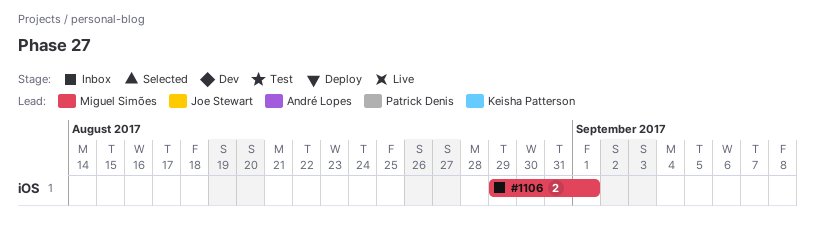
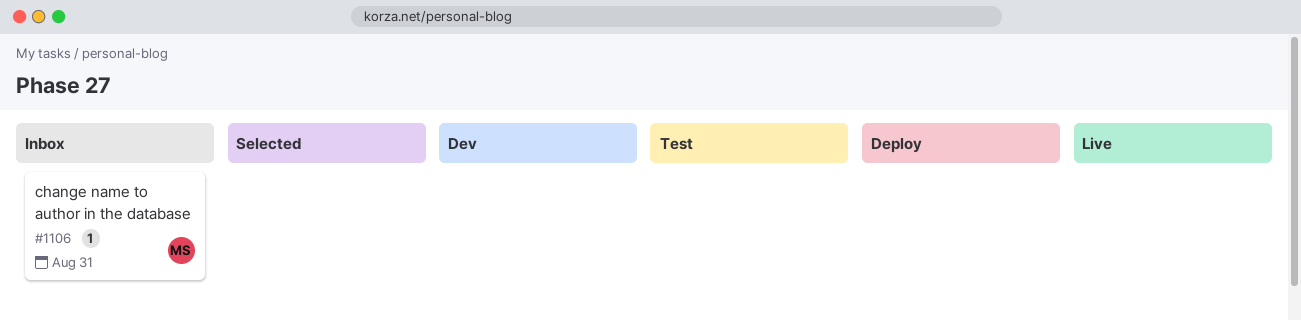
#1106, estimate: 2 -> 1
#1106, due: Sep 1 -> Aug 31

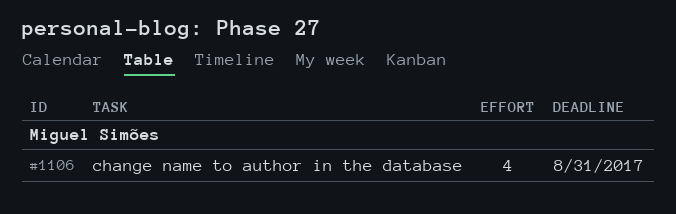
#1106, estimate: 1 -> 4

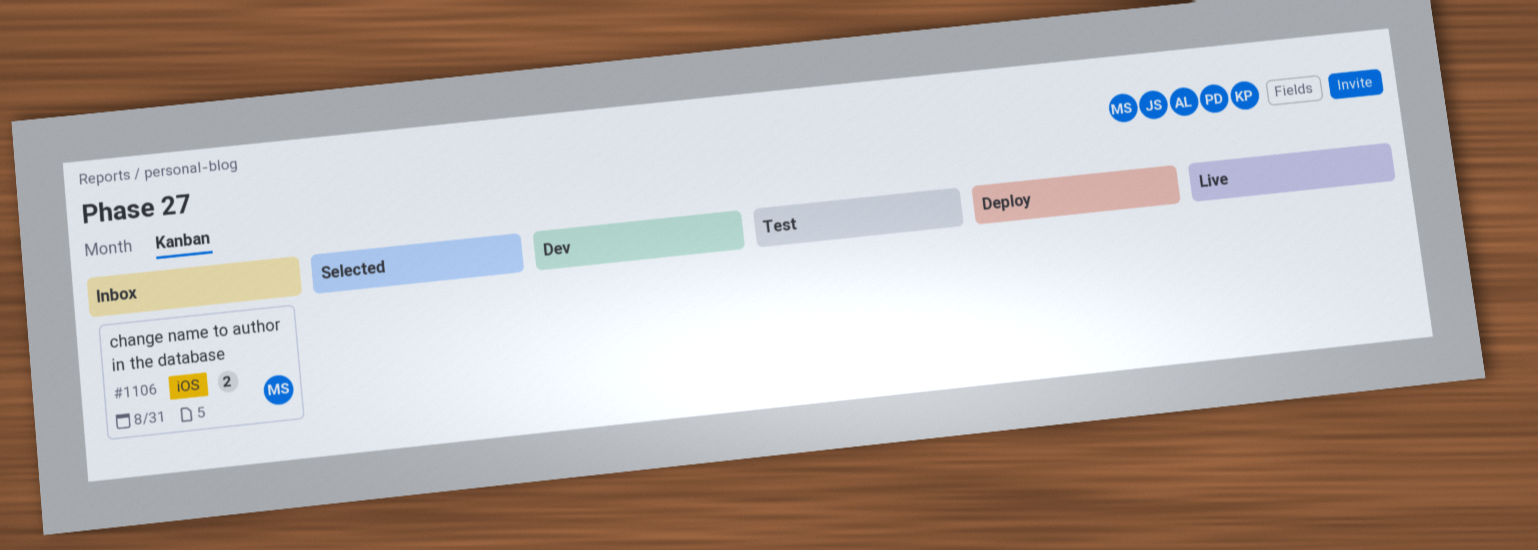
#1106, estimate: 4 -> 2

